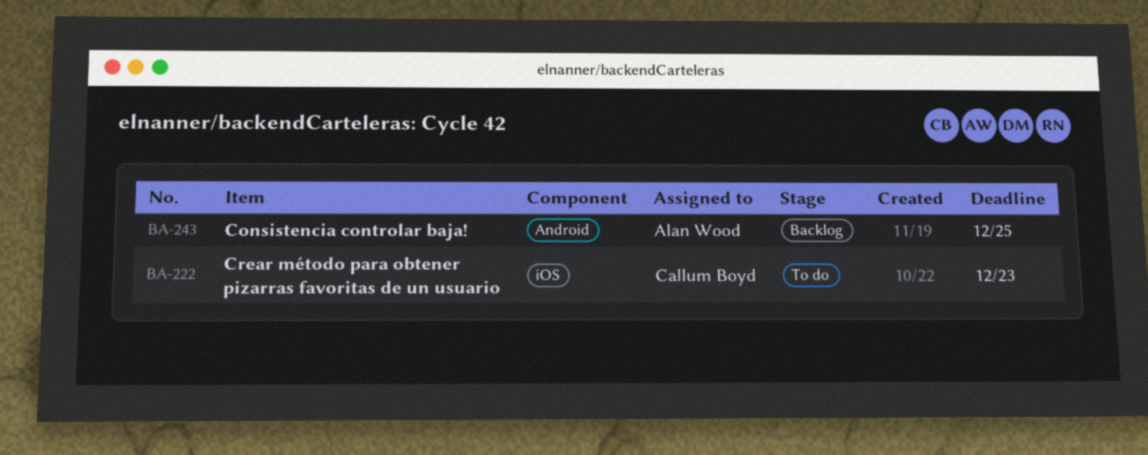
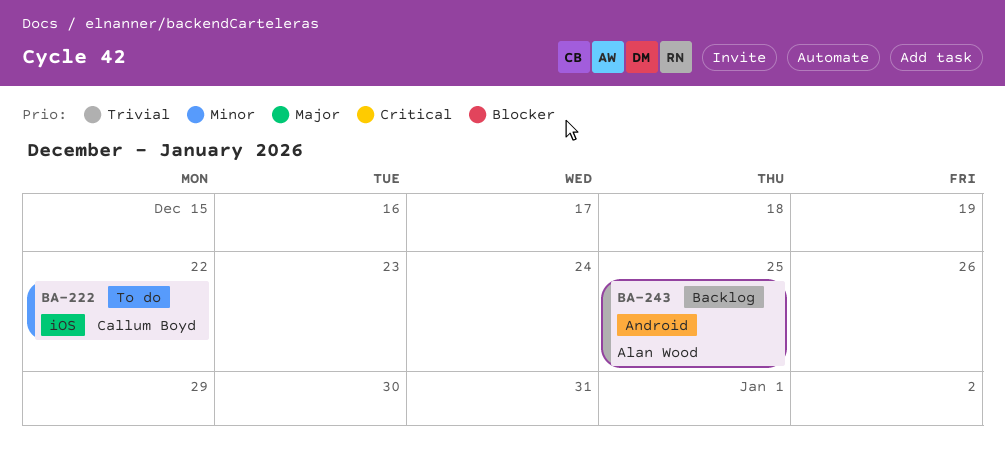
BA-222, due: Dec 23 -> Dec 22

